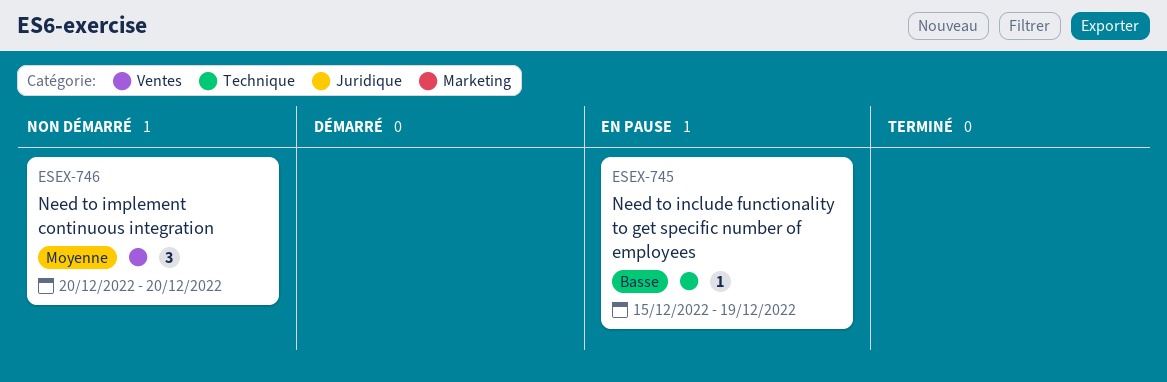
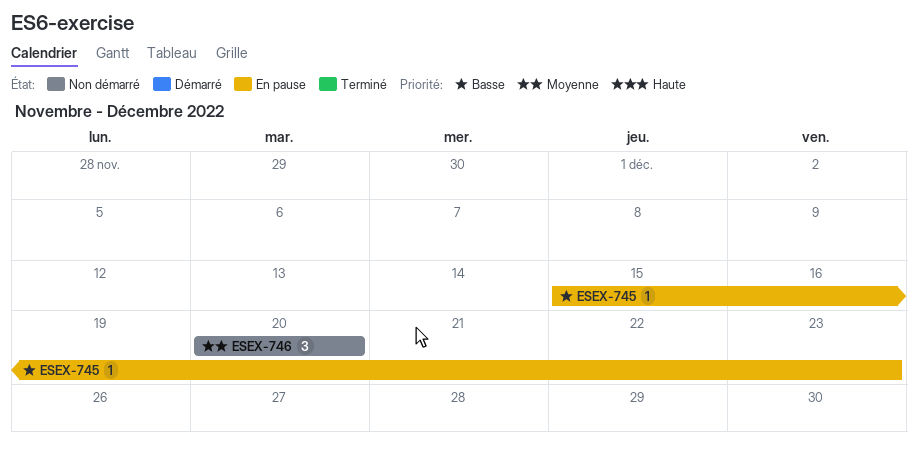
ESEX-745, due: Dec 19 -> Dec 23

